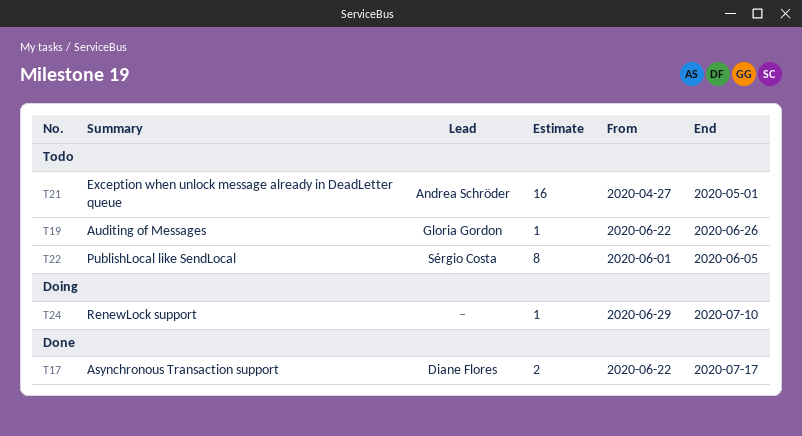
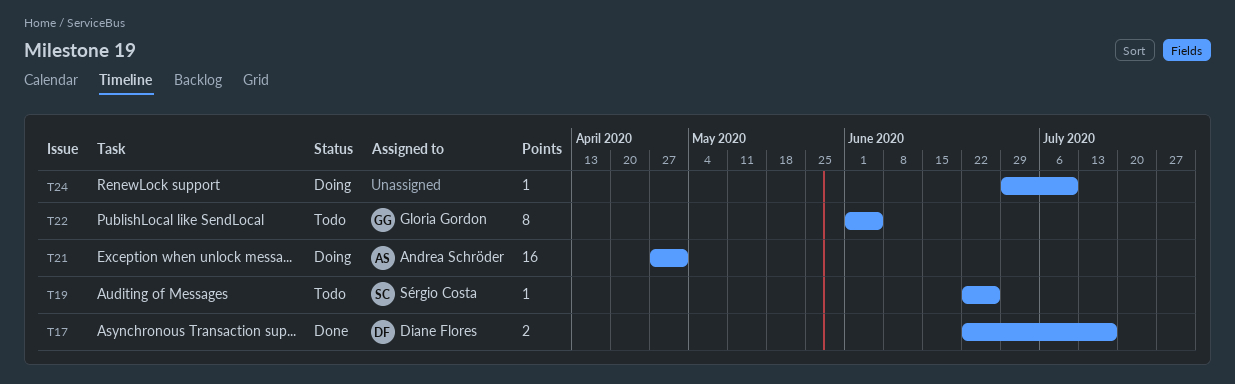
T19, owner: Gloria Gordon -> Sérgio Costa
T21, status: Todo -> Doing
T22, owner: Sérgio Costa -> Gloria Gordon

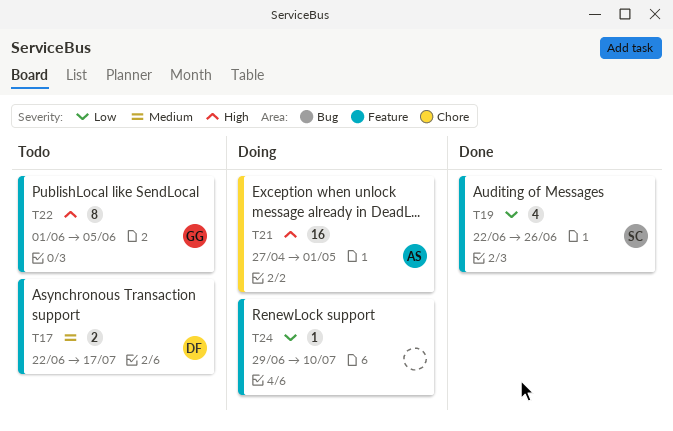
T17, status: Done -> Todo
T19, status: Todo -> Done
T19, estimate: 1 -> 4

